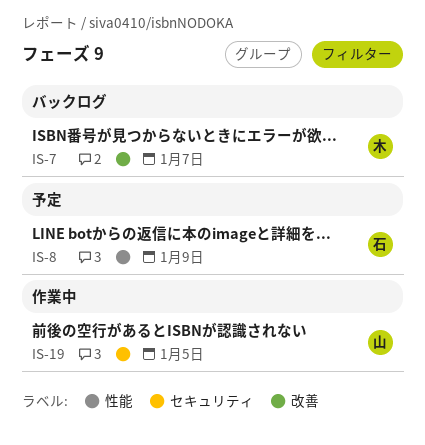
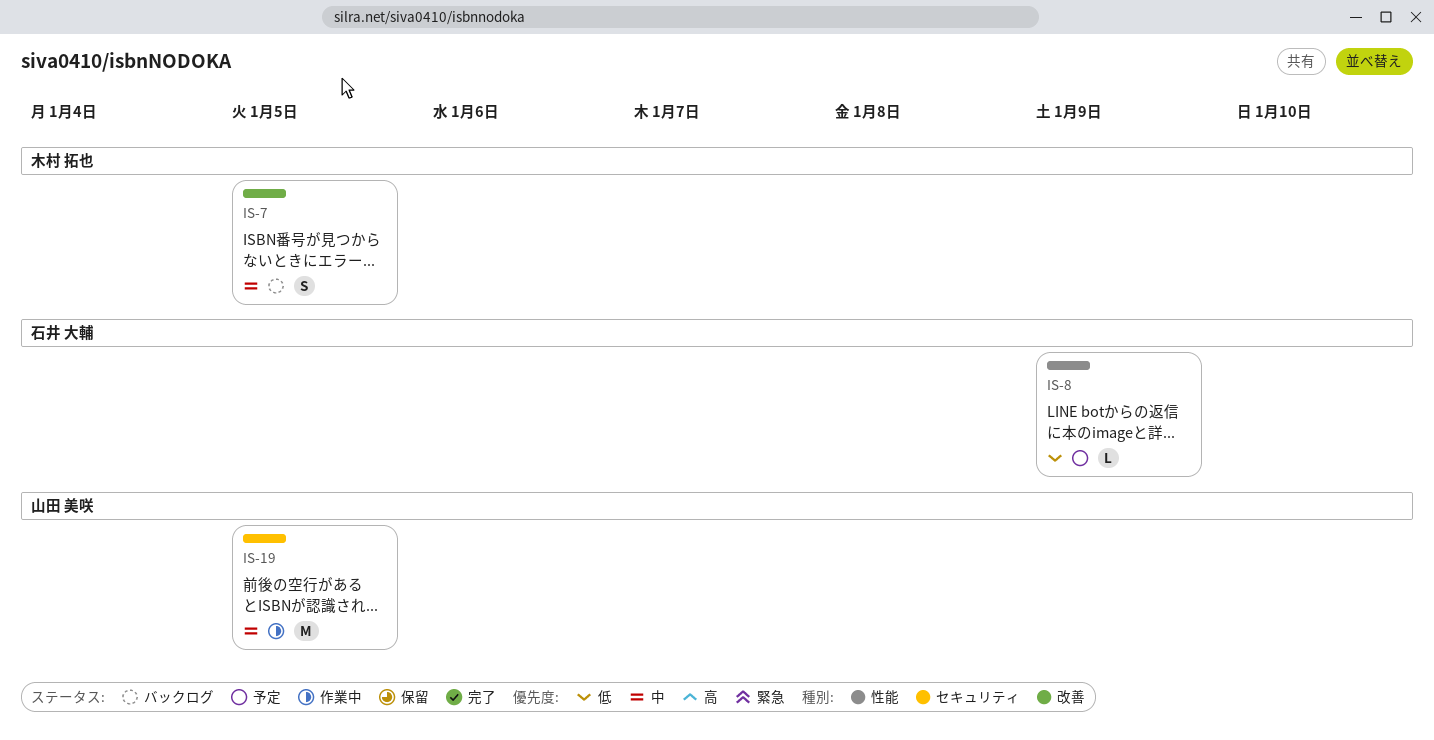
IS-7, due: Jan 7 -> Jan 5

